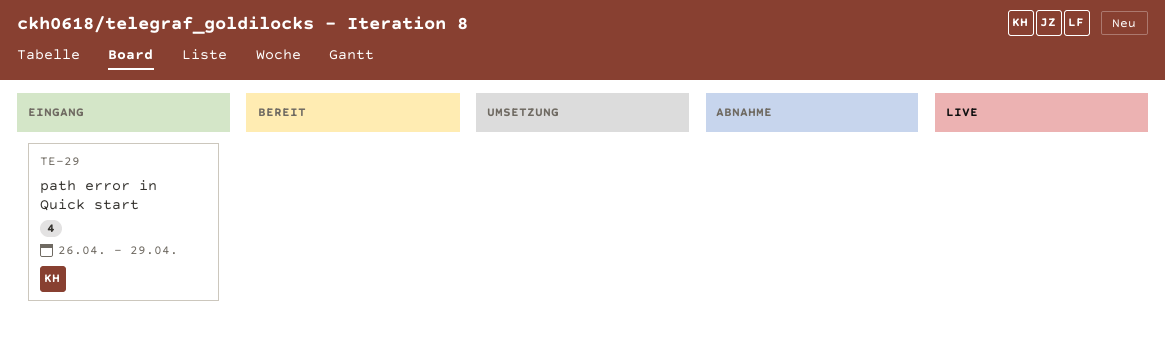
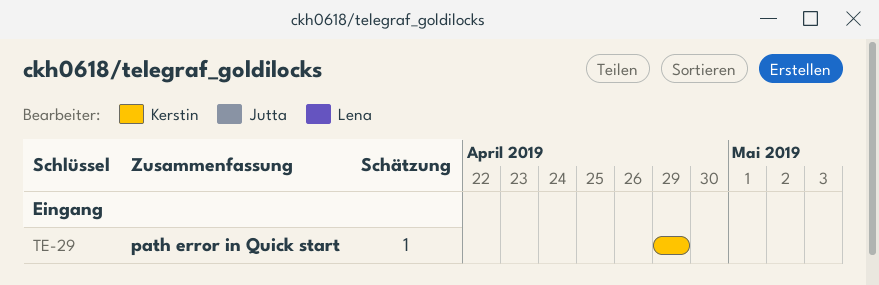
TE-29, estimate: 4 -> 1
TE-29, start: Apr 26 -> Apr 29

